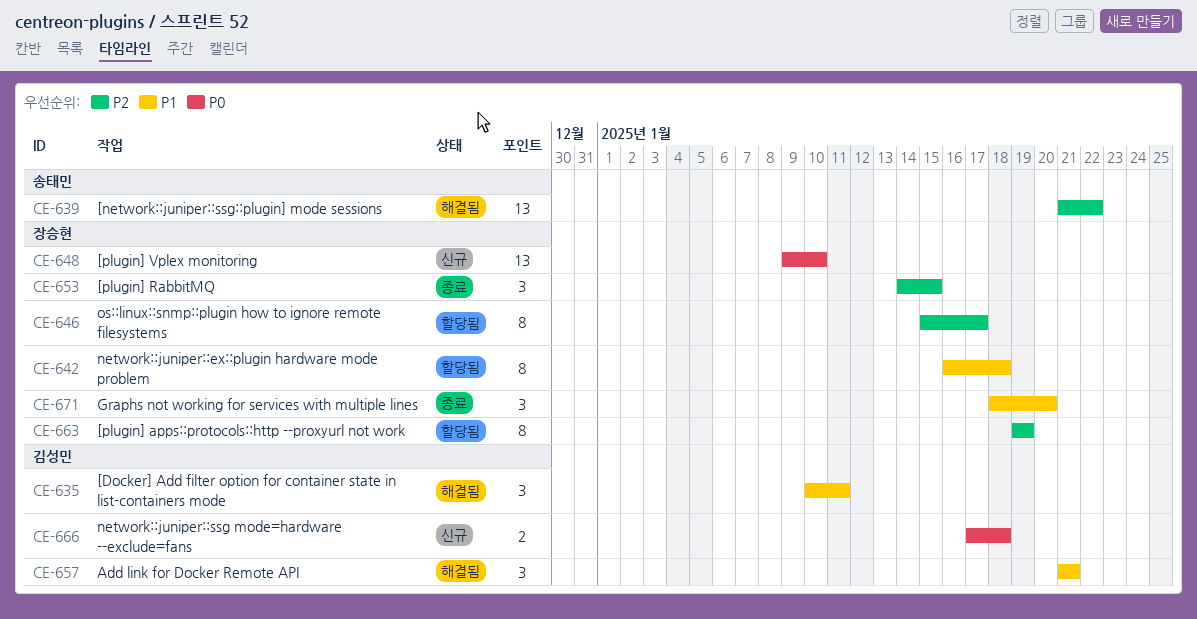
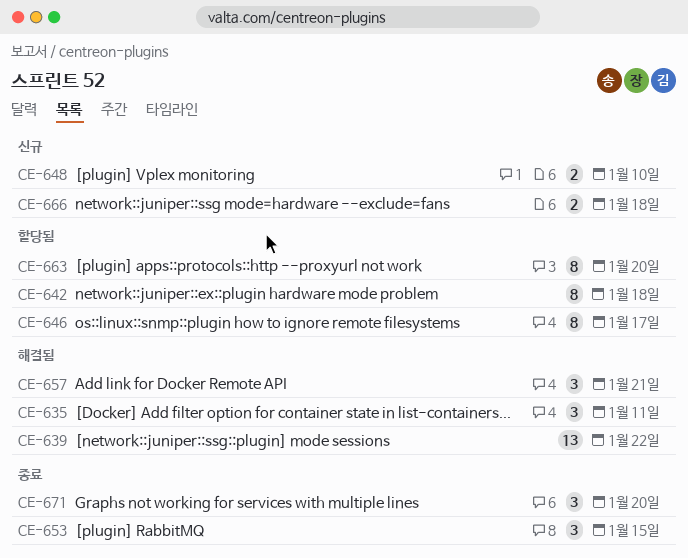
CE-648, estimate: 13 -> 2
CE-663, due: Jan 19 -> Jan 20

